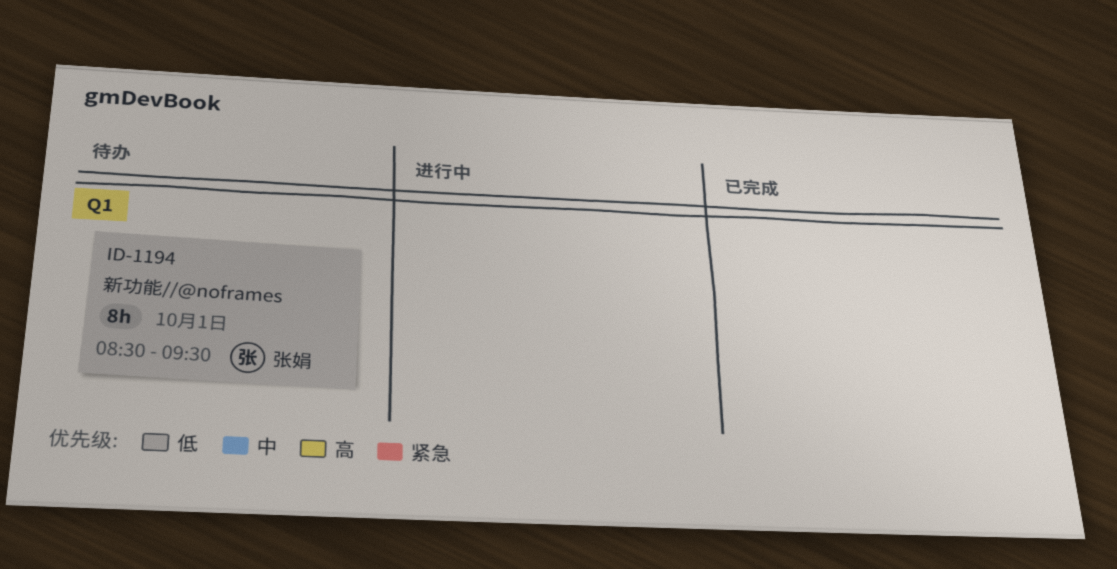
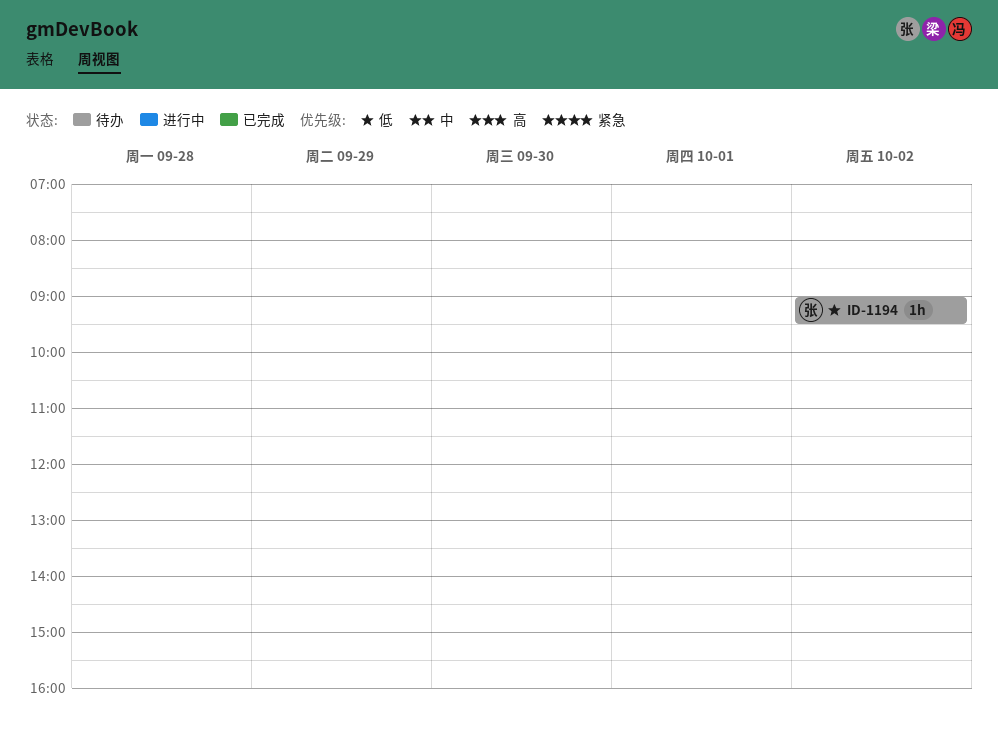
ID-1194, estimate: 8h -> 1h
ID-1194, day: Oct 1 -> Oct 2
ID-1194, begins: 08:30 -> 09:00

